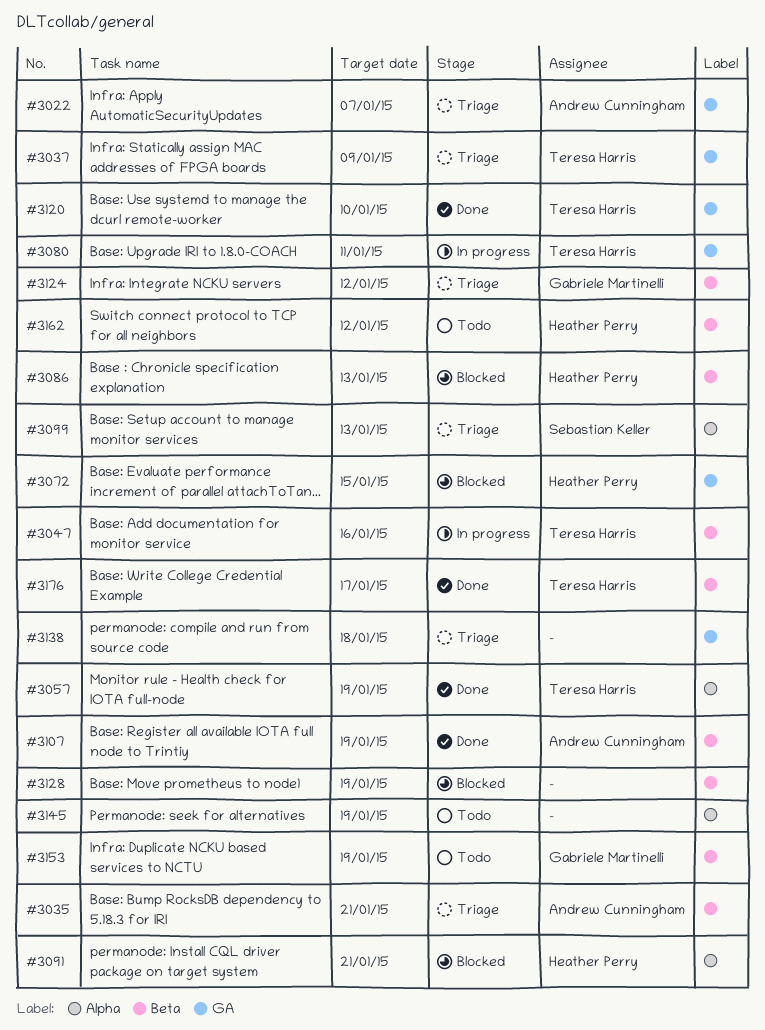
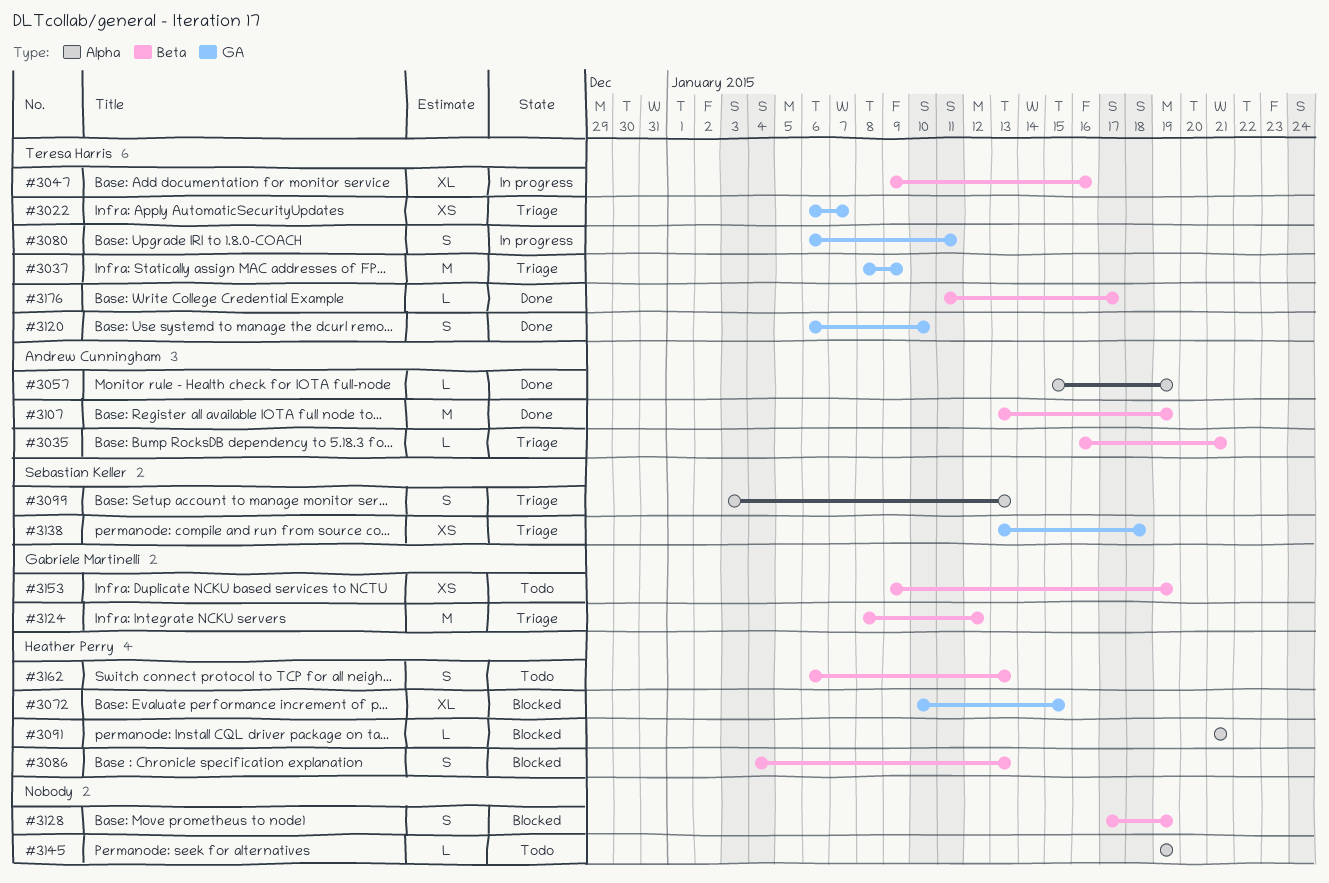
#3022, owner: Andrew Cunningham -> Teresa Harris
#3057, owner: Teresa Harris -> Andrew Cunningham
#3138, owner: none -> Sebastian Keller
#3162, due: Jan 12 -> Jan 13

